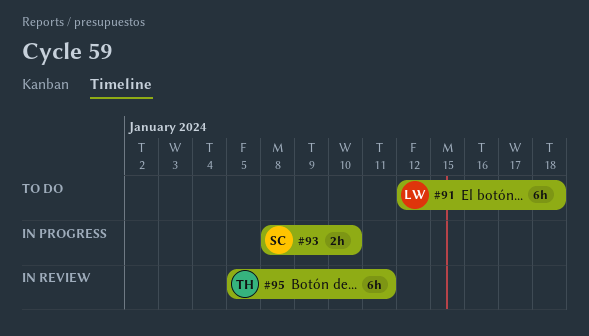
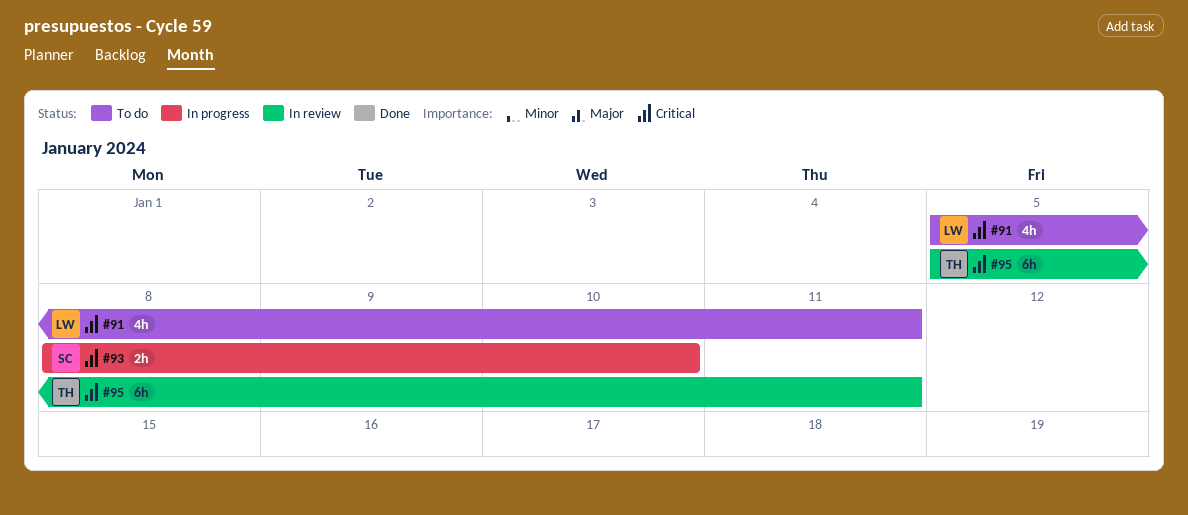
#91, estimate: 6h -> 4h
#91, start: Jan 12 -> Jan 5
#91, due: Jan 18 -> Jan 11

